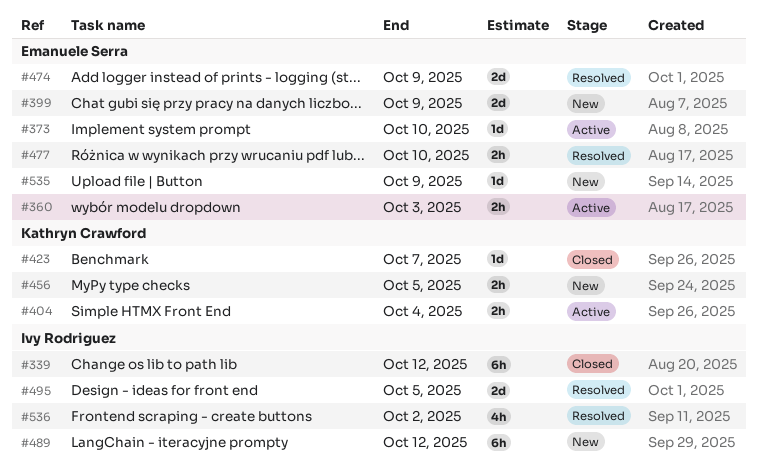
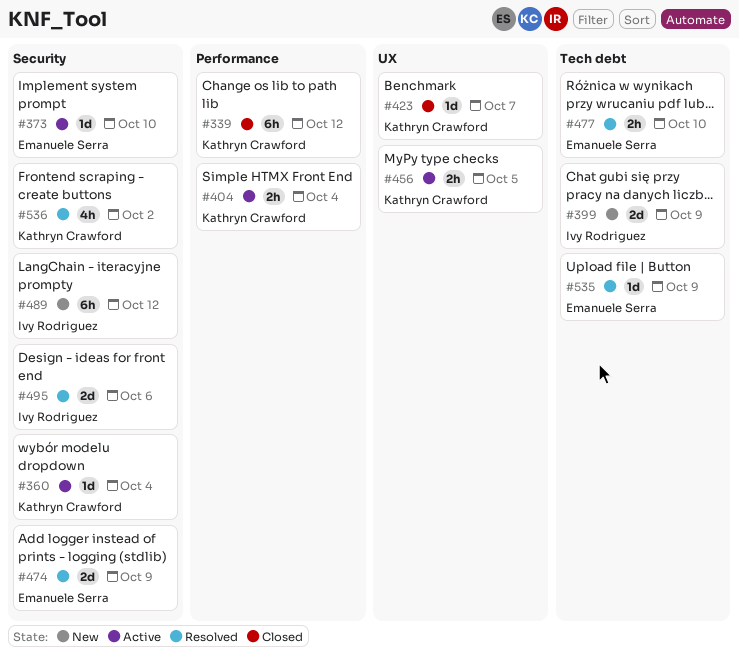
#339, owner: Ivy Rodriguez -> Kathryn Crawford
#360, owner: Emanuele Serra -> Kathryn Crawford
#360, estimate: 2h -> 1d
#360, due: Oct 3 -> Oct 4
#399, owner: Emanuele Serra -> Ivy Rodriguez
#456, status: New -> Active
#495, due: Oct 5 -> Oct 6
#535, status: New -> Resolved
#536, owner: Ivy Rodriguez -> Kathryn Crawford

